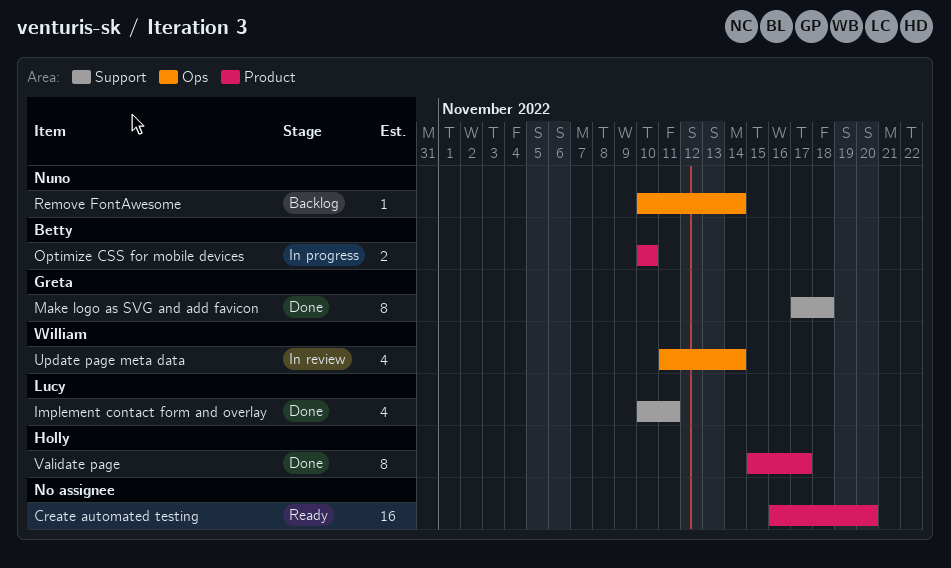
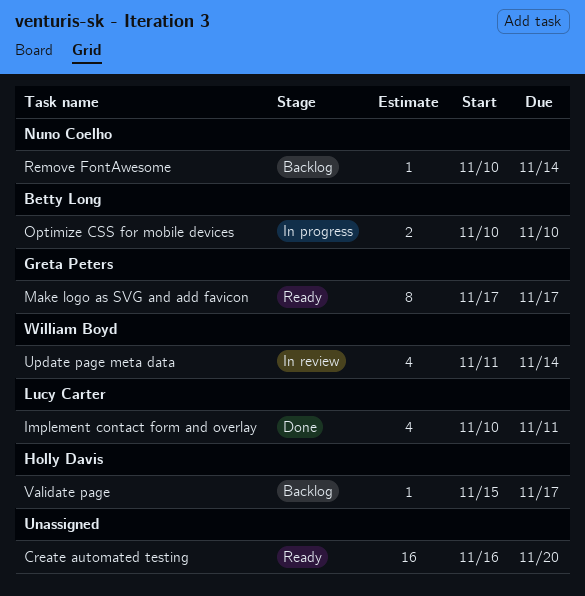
Make logo as SVG and add favicon, status: Done -> Ready
Make logo as SVG and add favicon, due: Nov 18 -> Nov 17
Validate page, status: Done -> Backlog
Validate page, estimate: 8 -> 1

